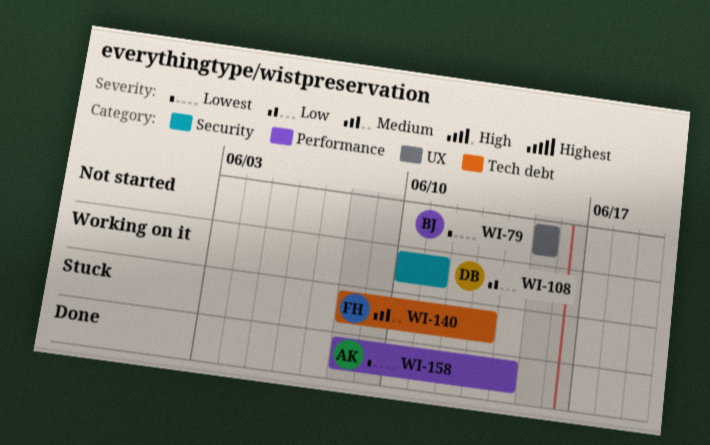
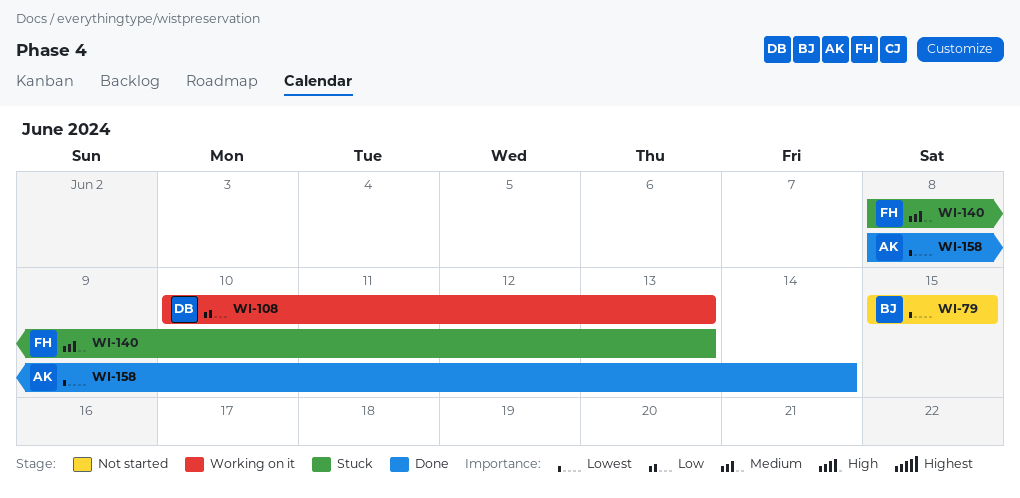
WI-108, due: Jun 11 -> Jun 13

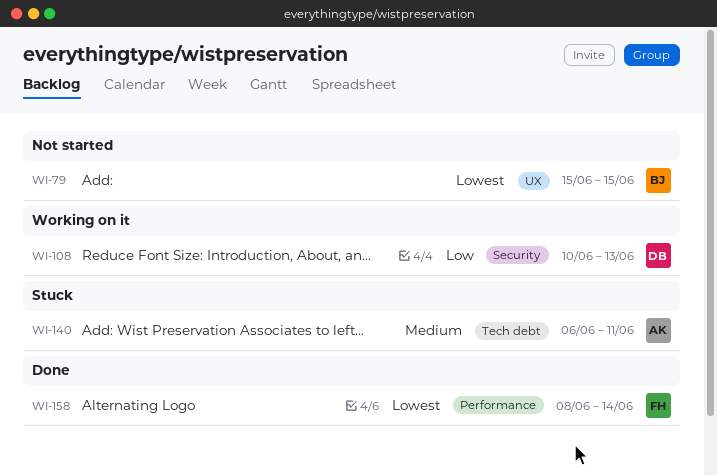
WI-140, owner: FH -> AK
WI-140, start: Jun 8 -> Jun 6
WI-140, due: Jun 13 -> Jun 11
WI-158, owner: AK -> FH

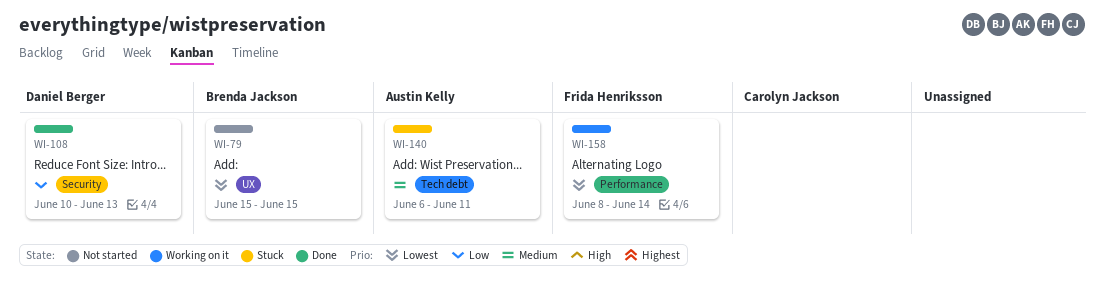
WI-108, status: Working on it -> Done
WI-158, status: Done -> Working on it

